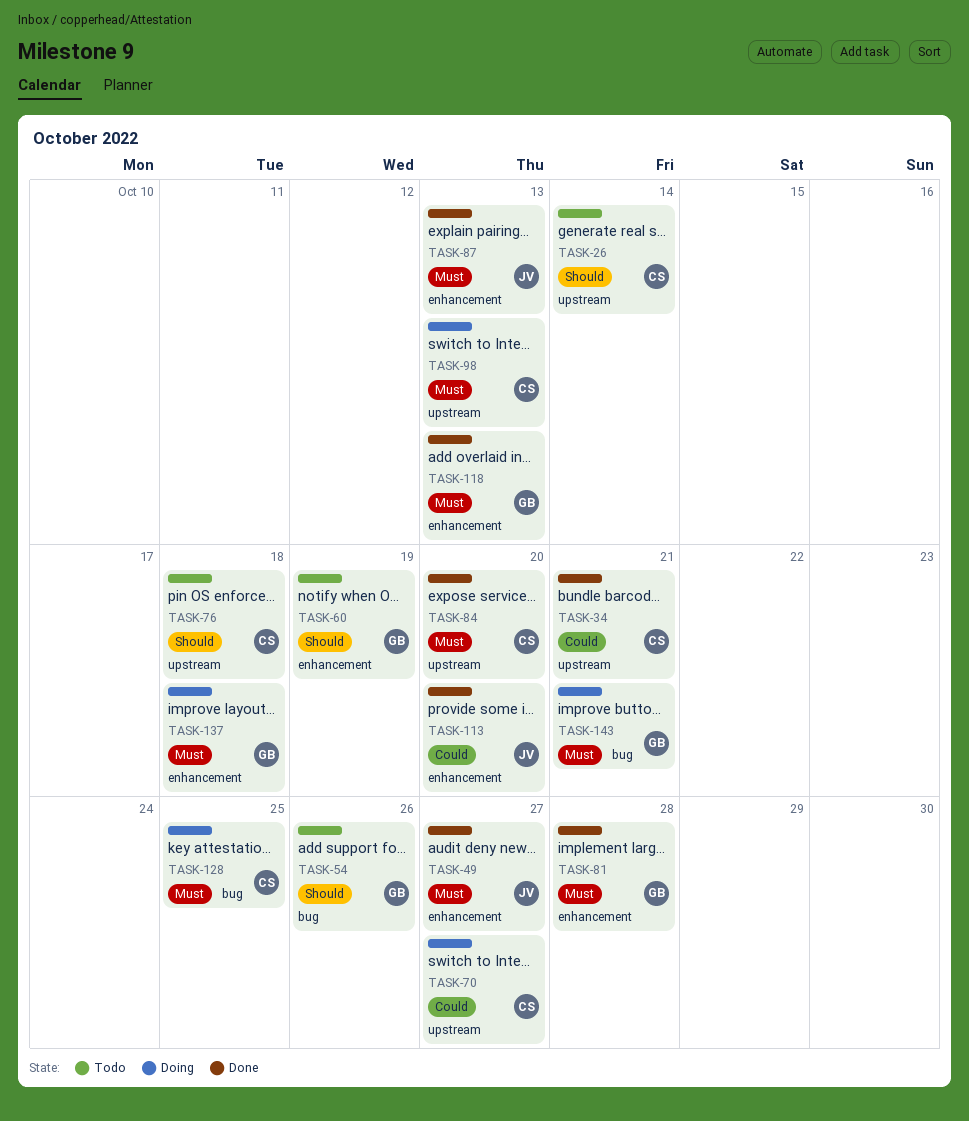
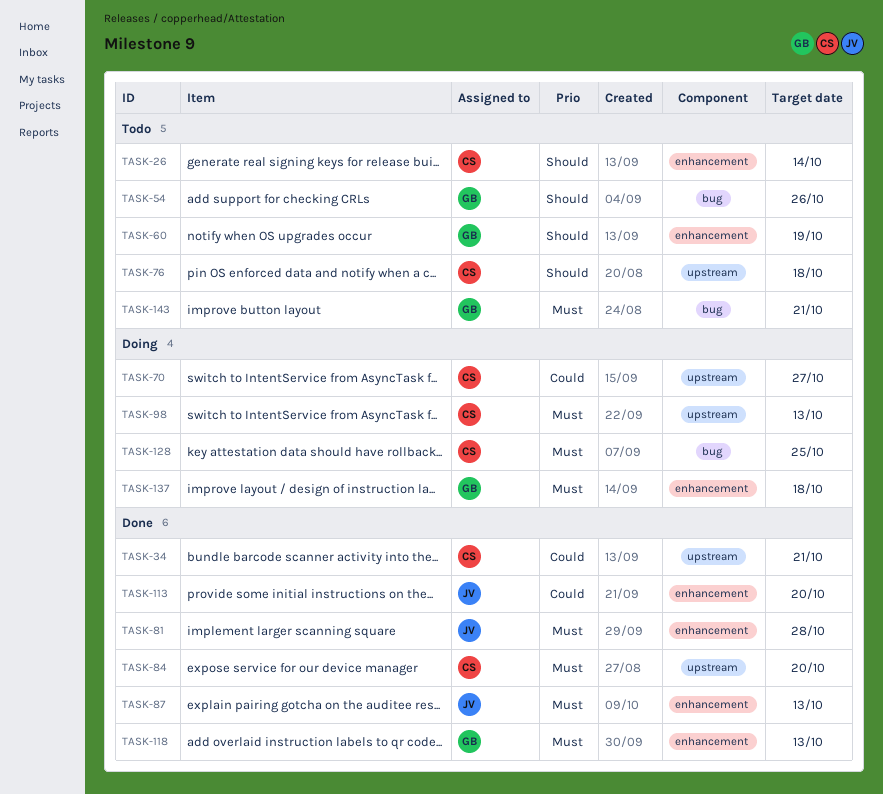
TASK-26, label: upstream -> enhancement
TASK-49: present -> none
TASK-81, owner: GB -> JV
TASK-143, status: Doing -> Todo

